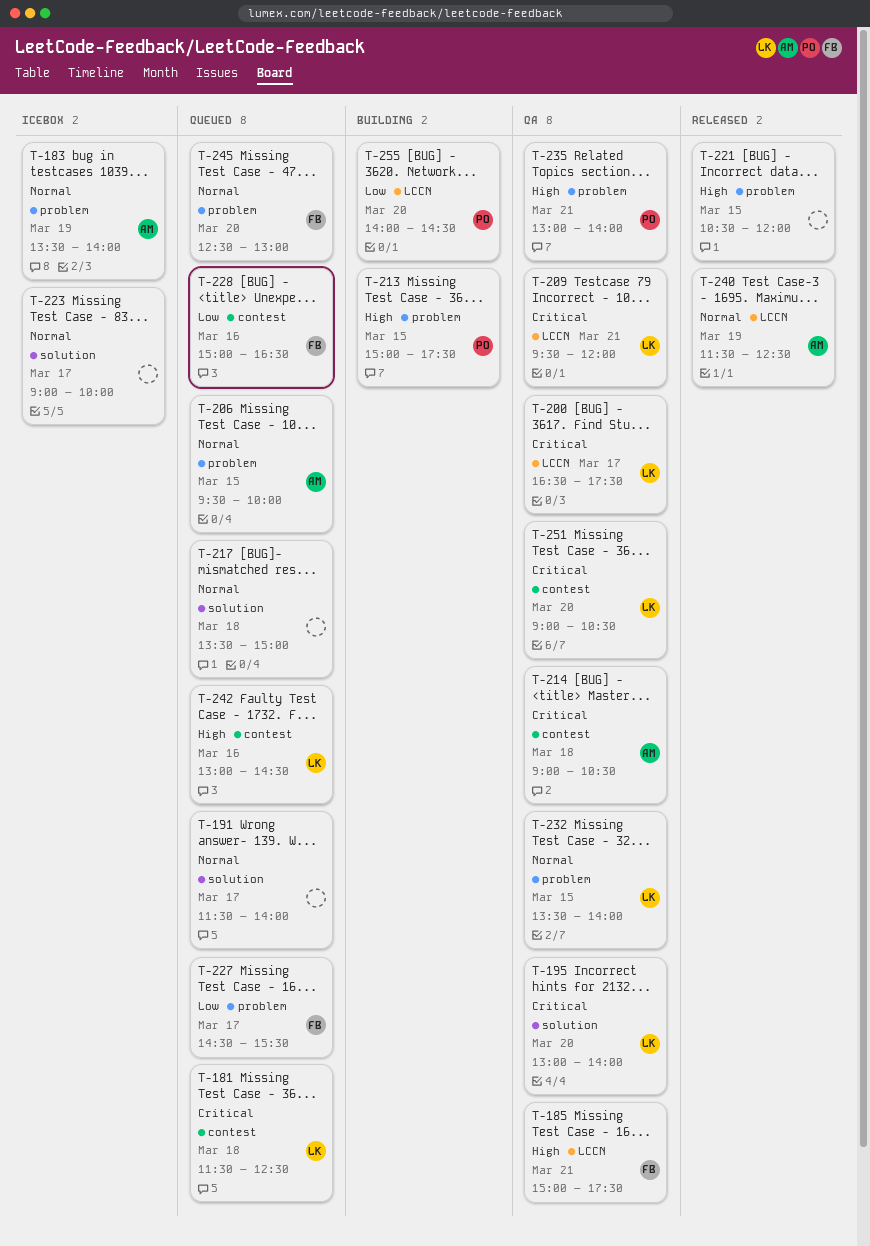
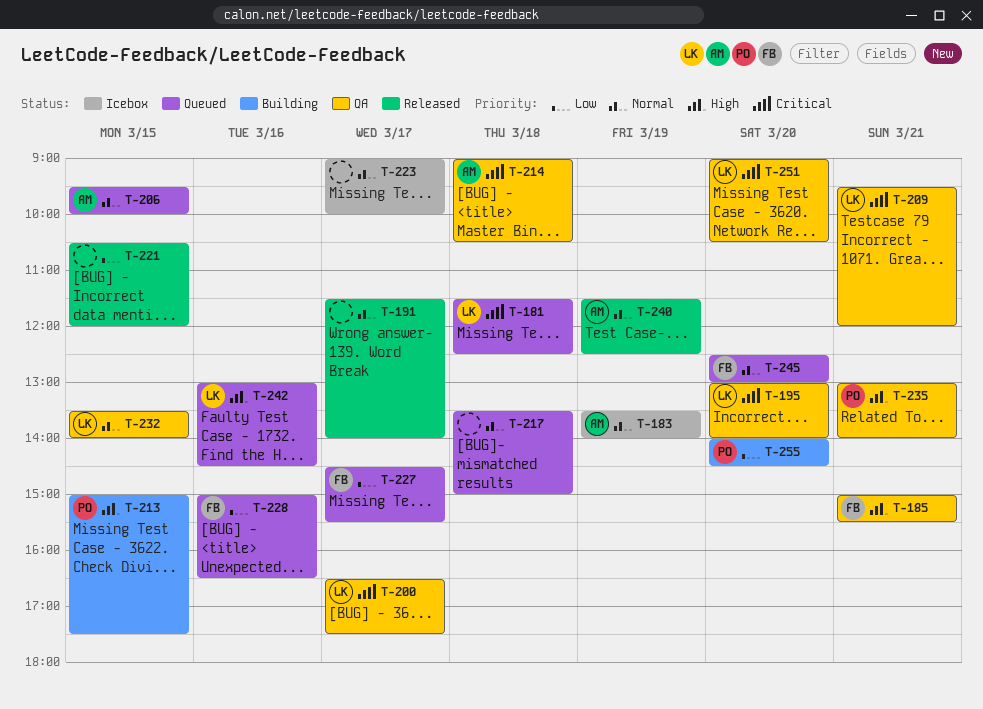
T-185, ends: 17:30 -> 15:30
T-191, status: Queued -> Released
T-221, priority: High -> Low

